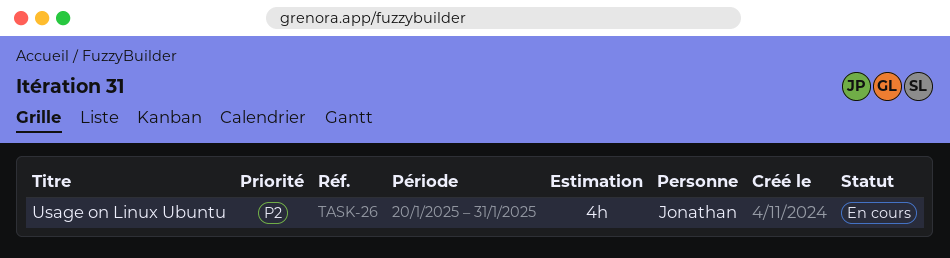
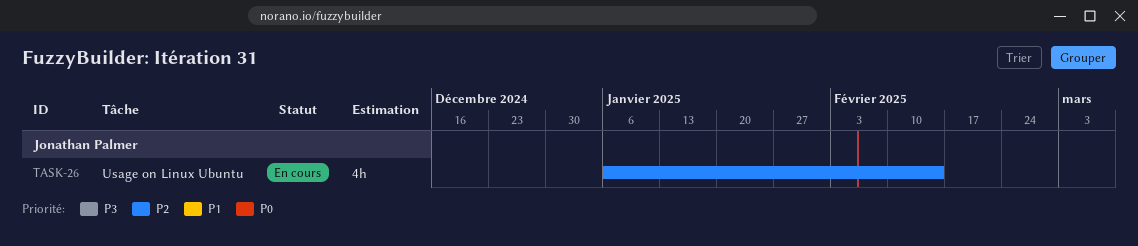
TASK-26, start: Jan 20 -> Jan 6
TASK-26, due: Jan 31 -> Feb 14

